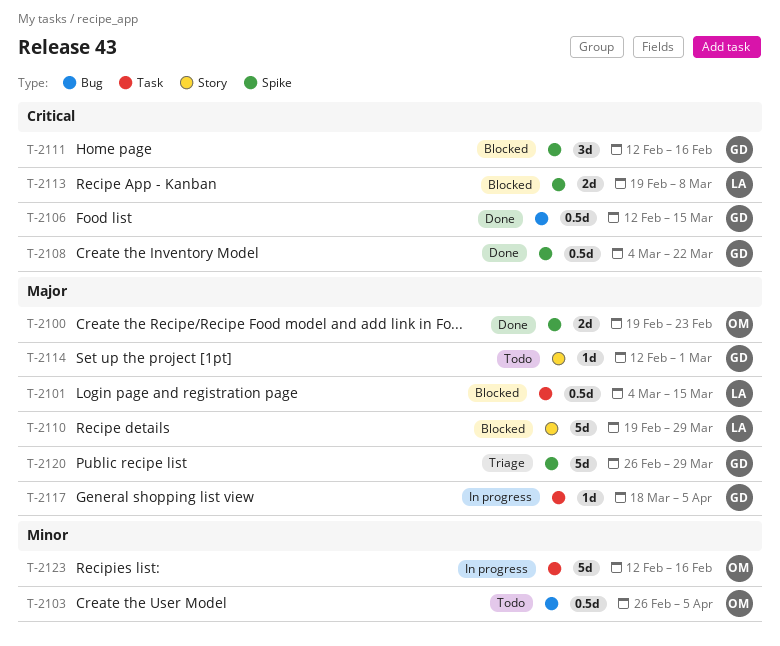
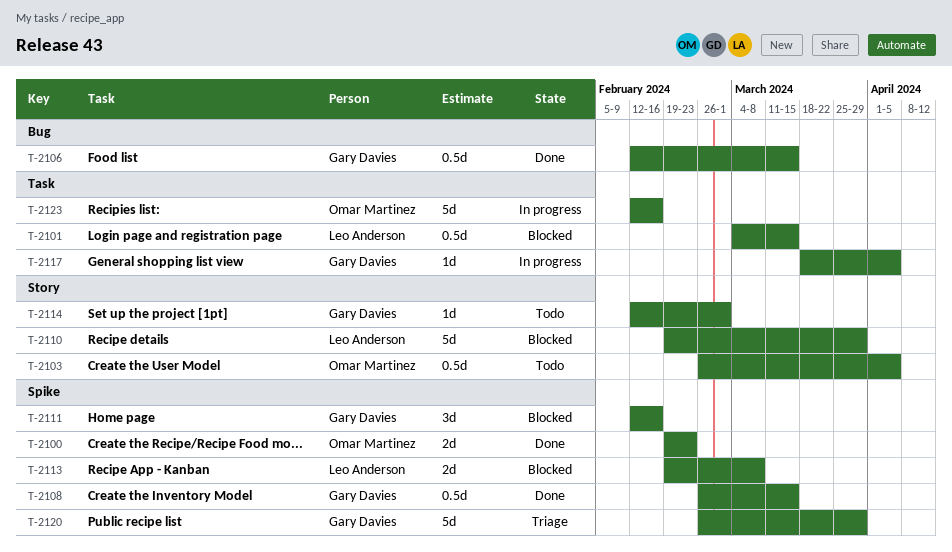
T-2103, label: Bug -> Story
T-2108, start: Mar 4 -> Feb 26
T-2108, due: Mar 22 -> Mar 15

